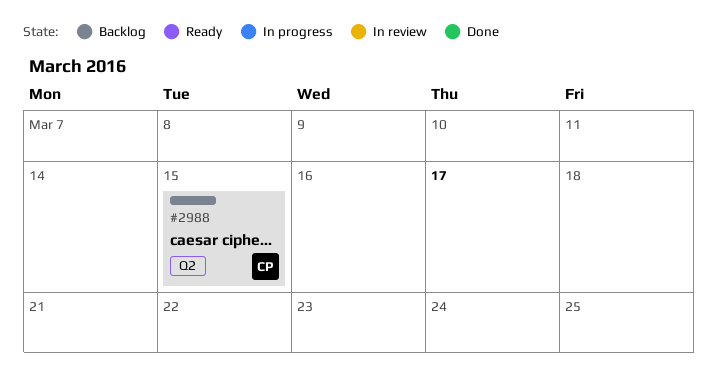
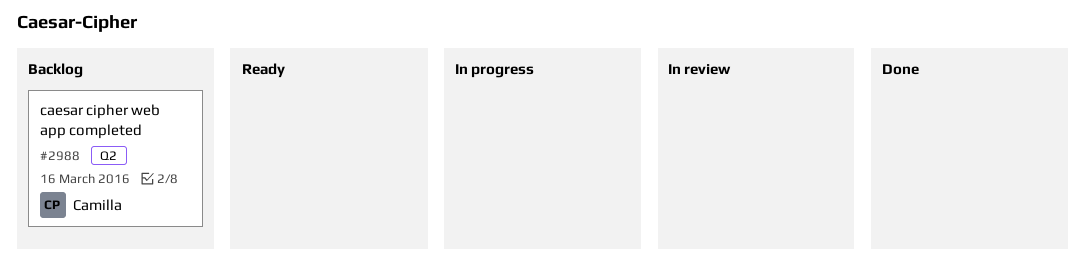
#2988, due: Mar 15 -> Mar 16

